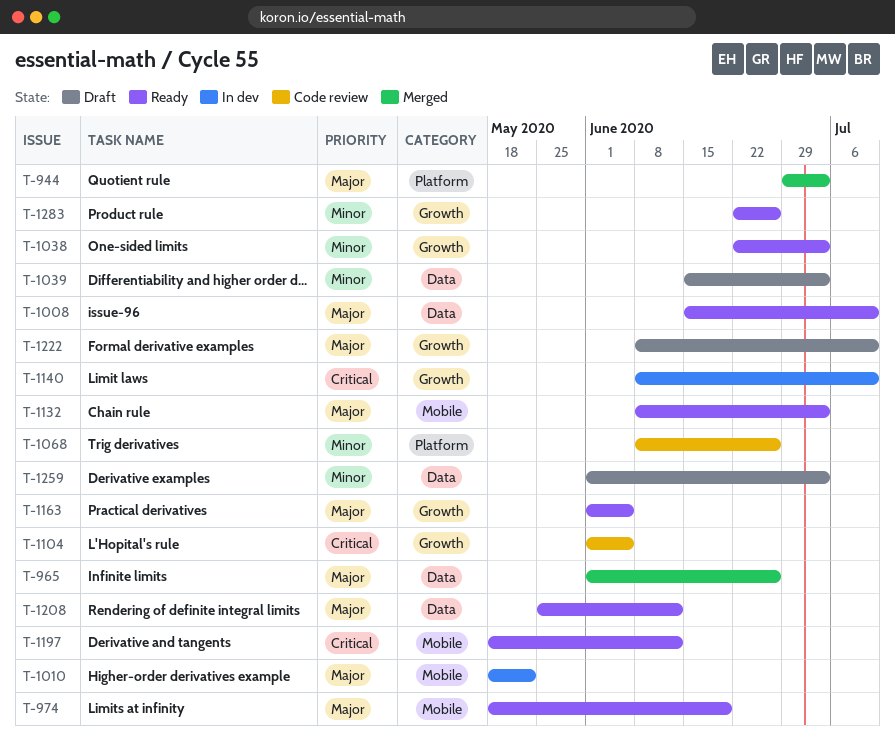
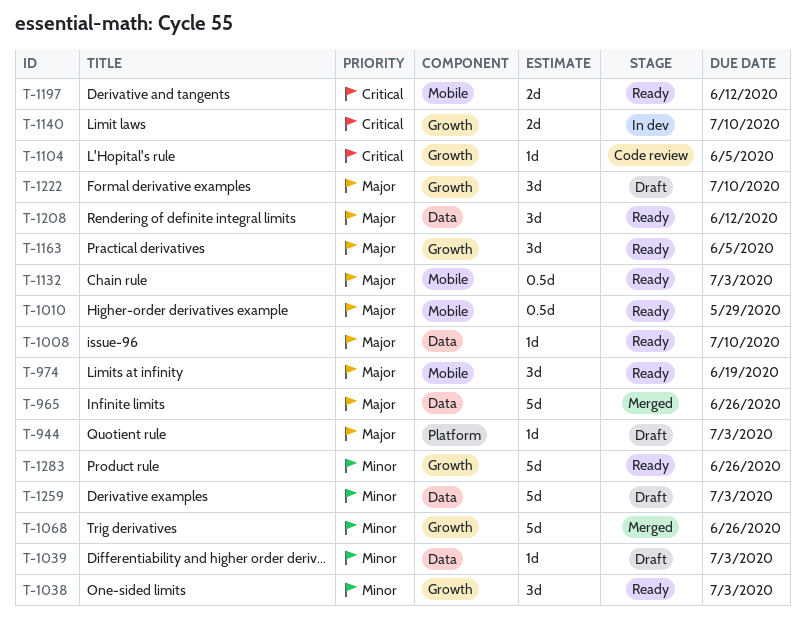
T-944, status: Merged -> Draft
T-1010, status: In dev -> Ready
T-1010, due: May 22 -> May 29
T-1068, status: Code review -> Merged
T-1068, label: Platform -> Growth

